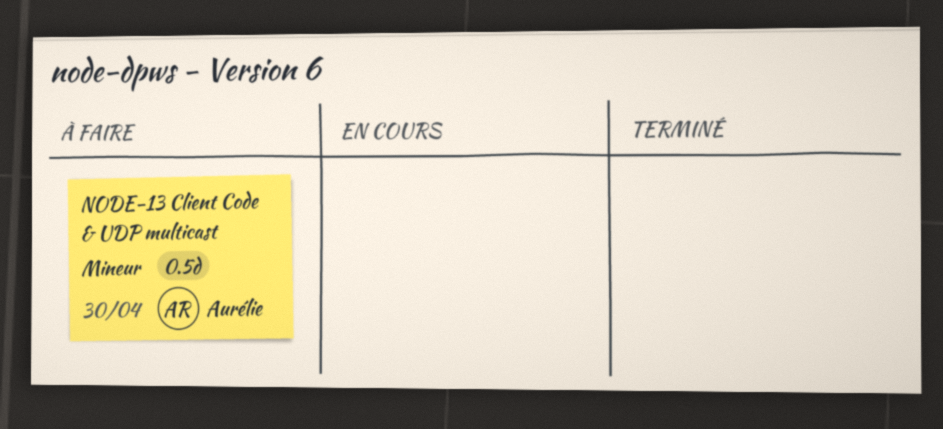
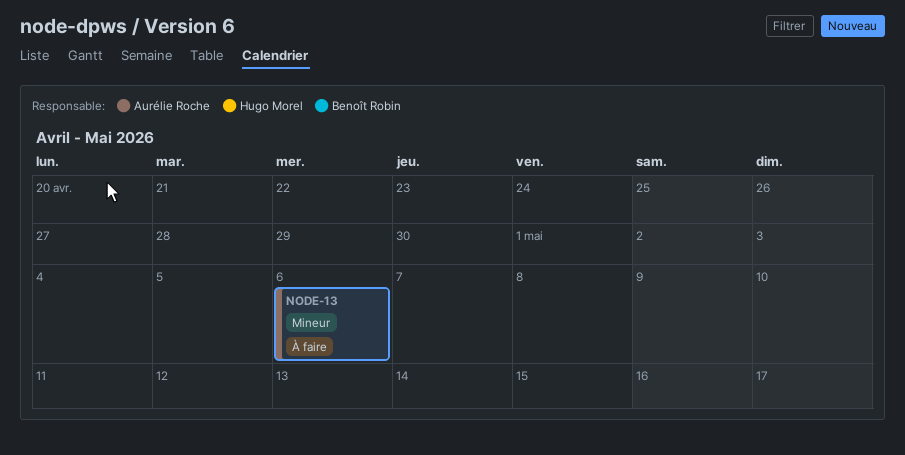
NODE-13, due: Apr 30 -> May 6

